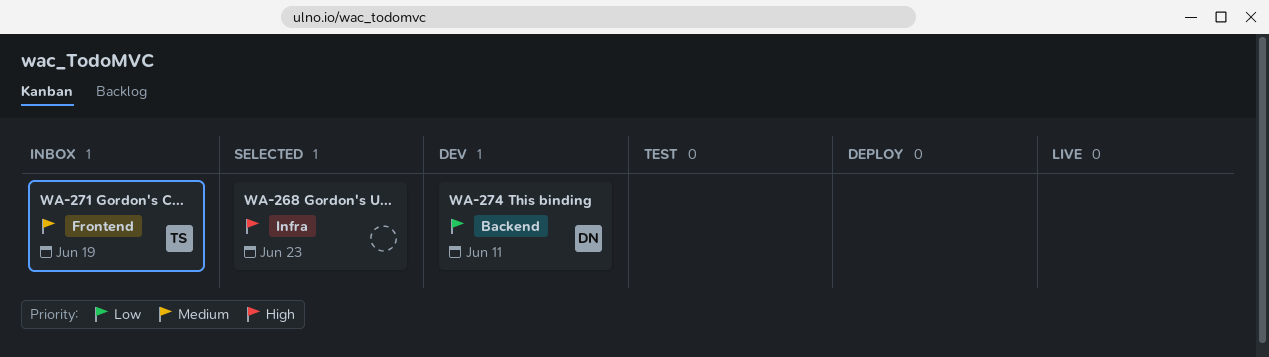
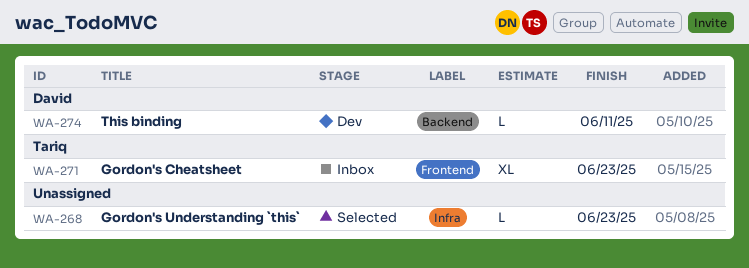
WA-271, due: Jun 19 -> Jun 23

